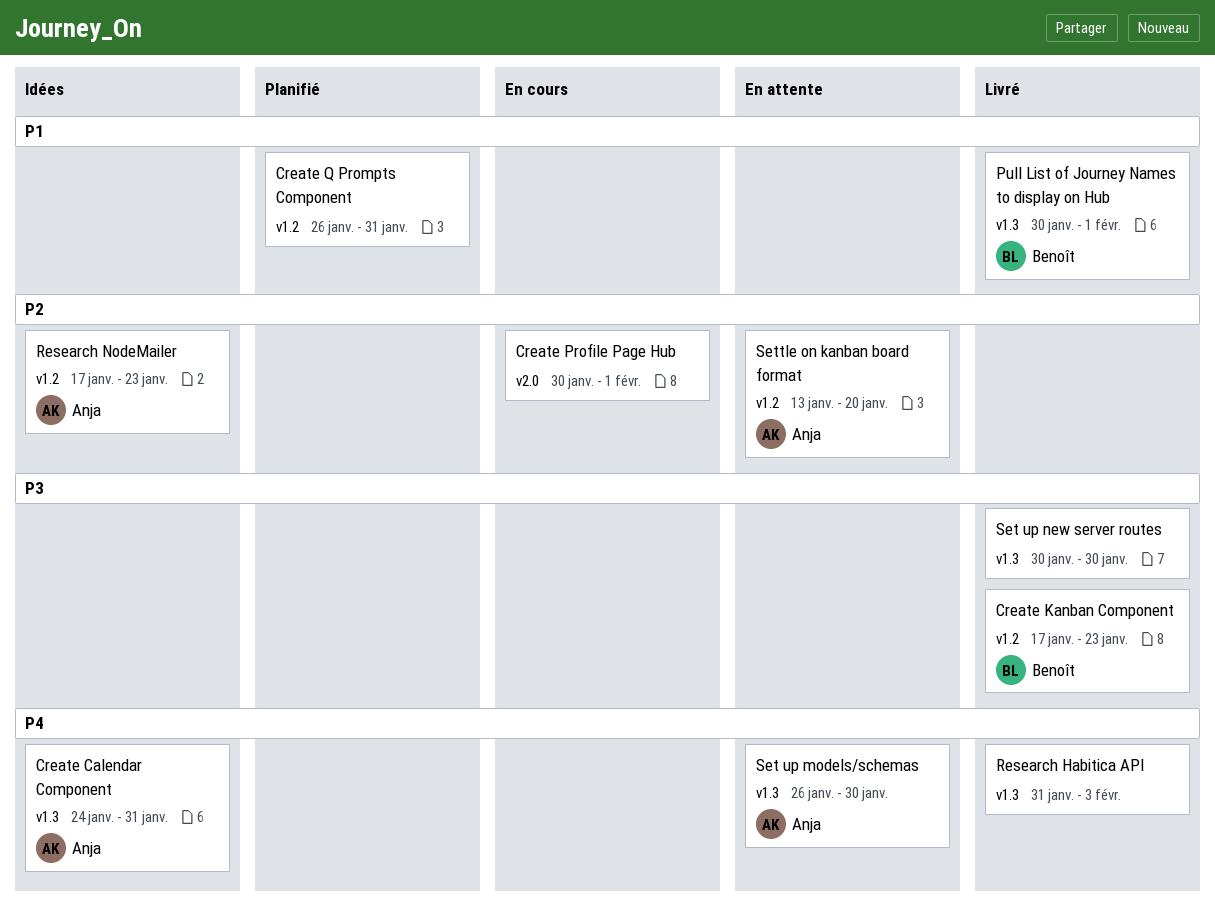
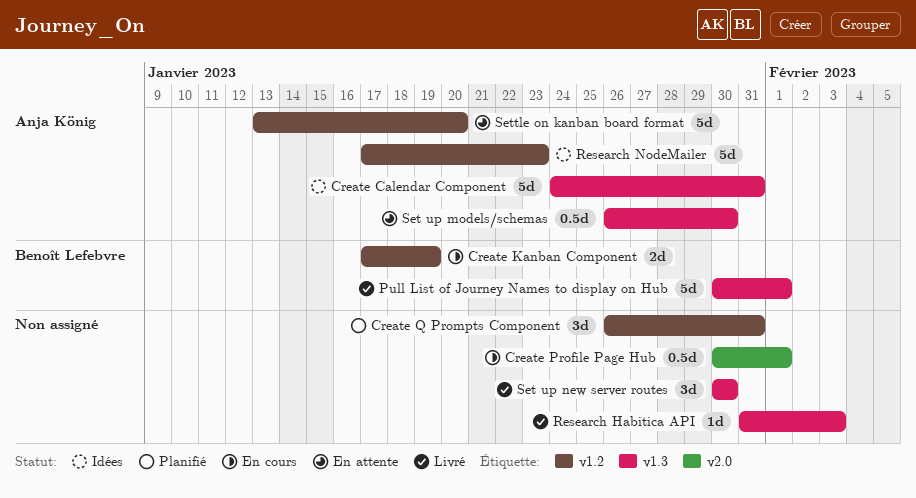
Create Kanban Component, status: Livré -> En cours
Create Kanban Component, due: Jan 23 -> Jan 19

